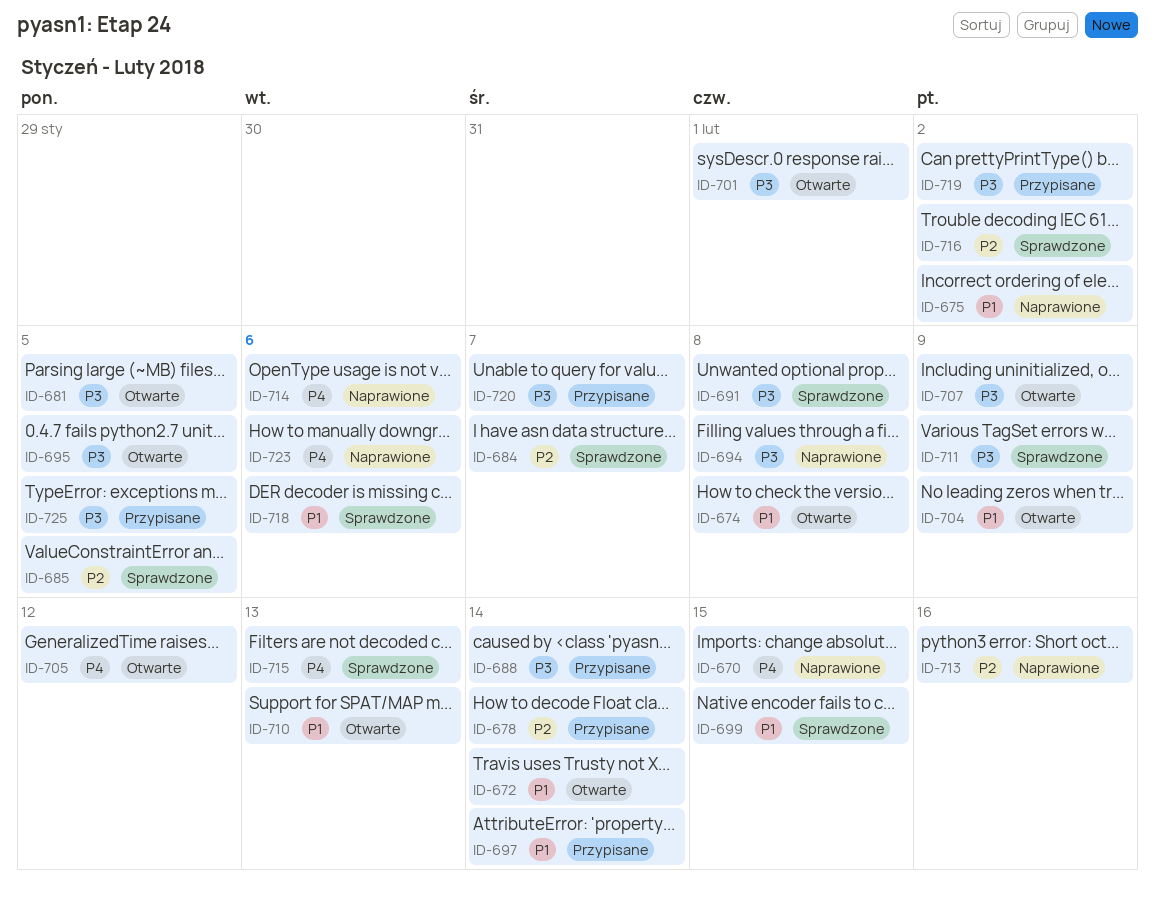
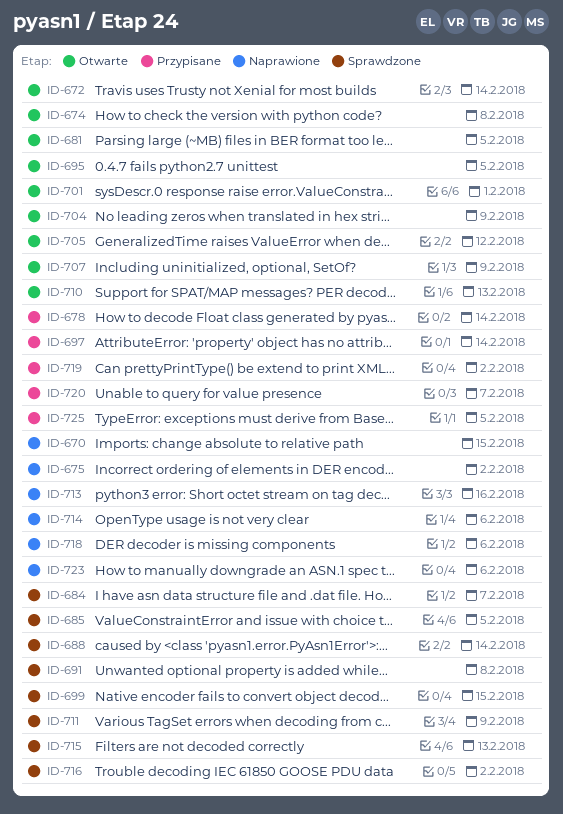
ID-688, status: Przypisane -> Sprawdzone
ID-694: present -> none
ID-718, status: Sprawdzone -> Naprawione

